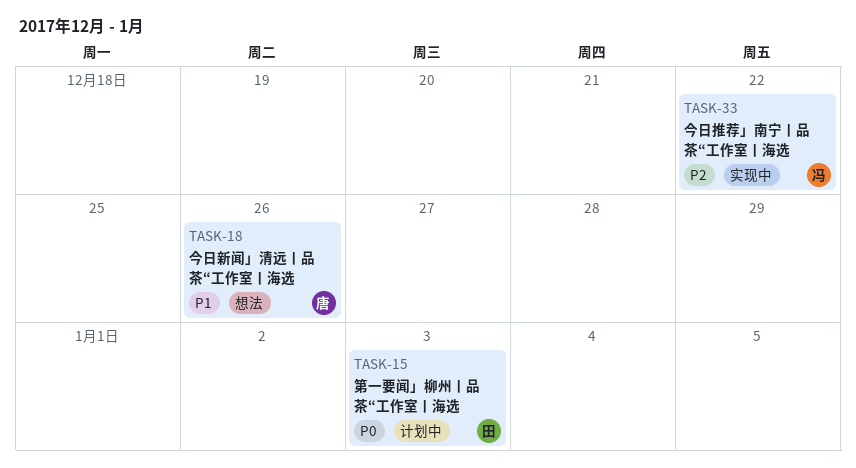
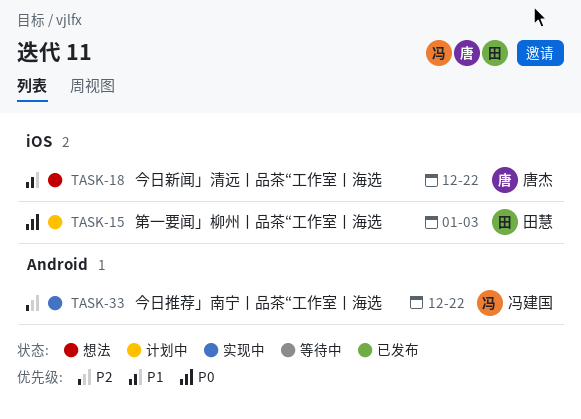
TASK-18, due: Dec 26 -> Dec 22

